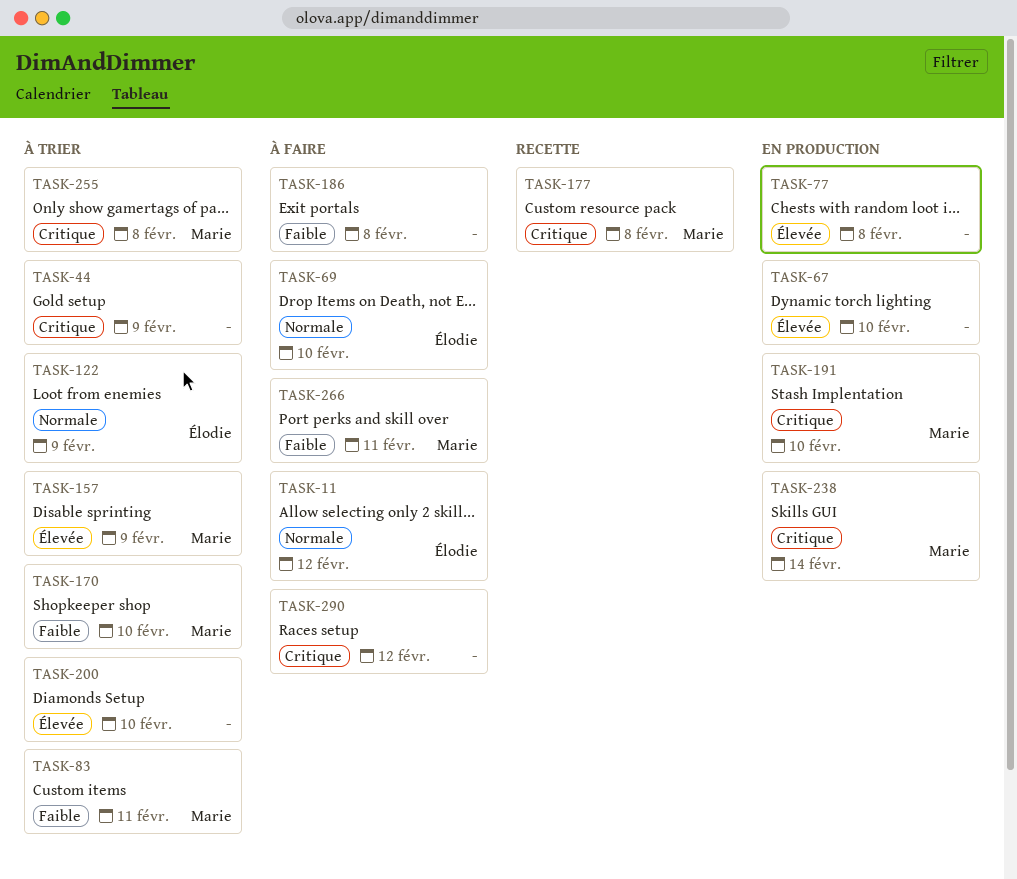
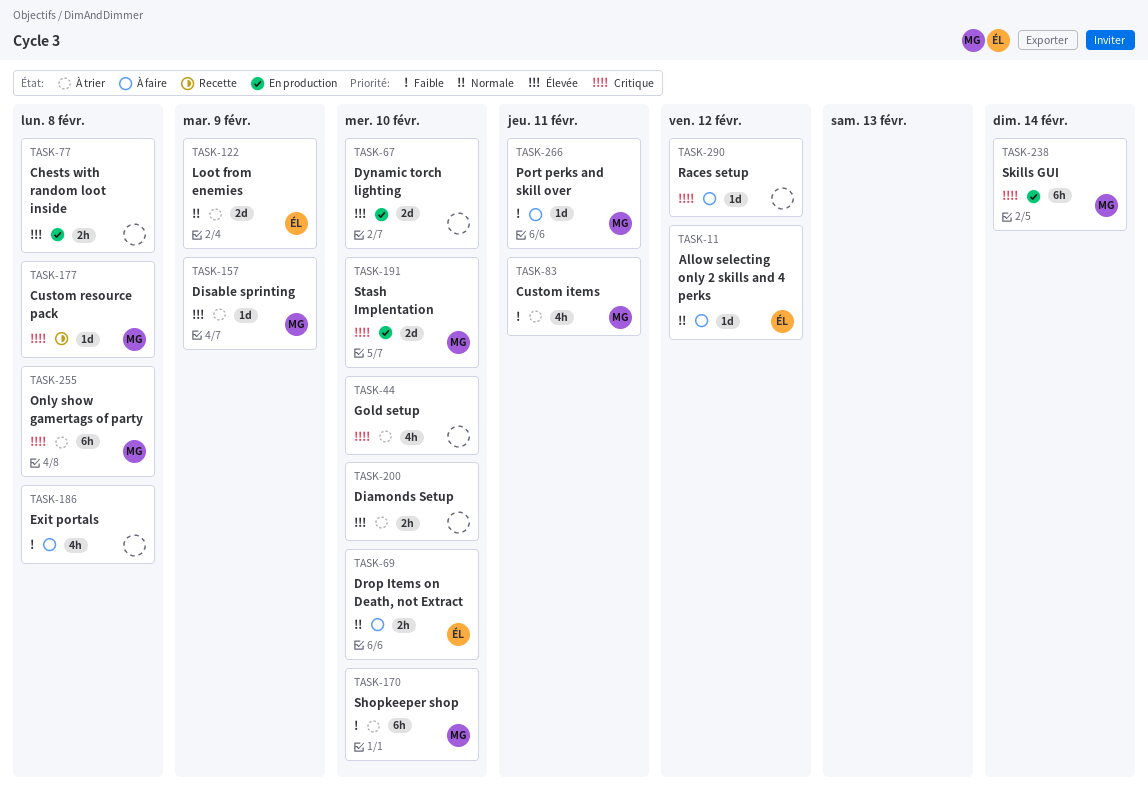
TASK-44, due: Feb 9 -> Feb 10

